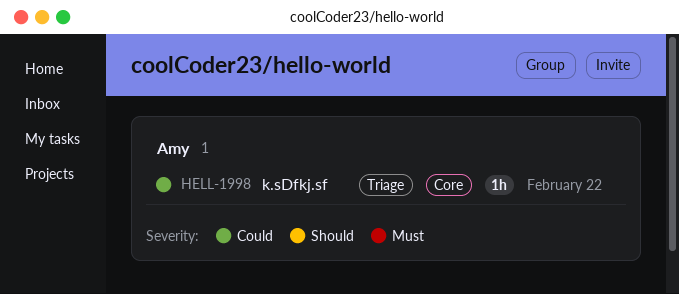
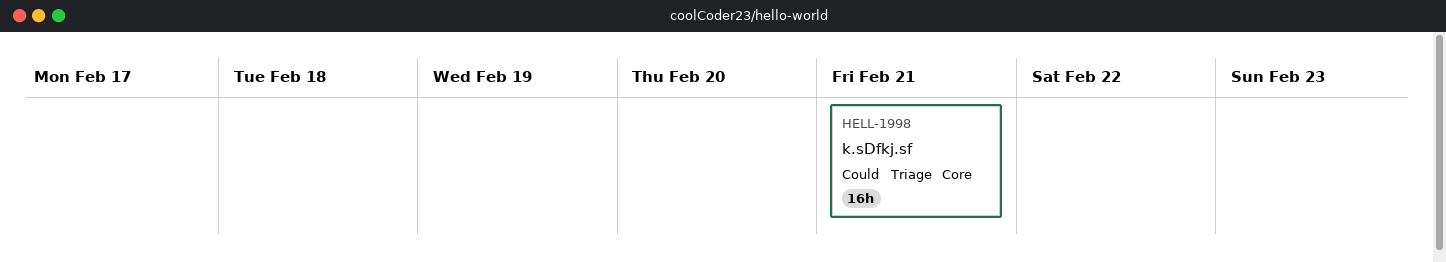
HELL-1998, estimate: 1h -> 16h
HELL-1998, due: Feb 22 -> Feb 21

